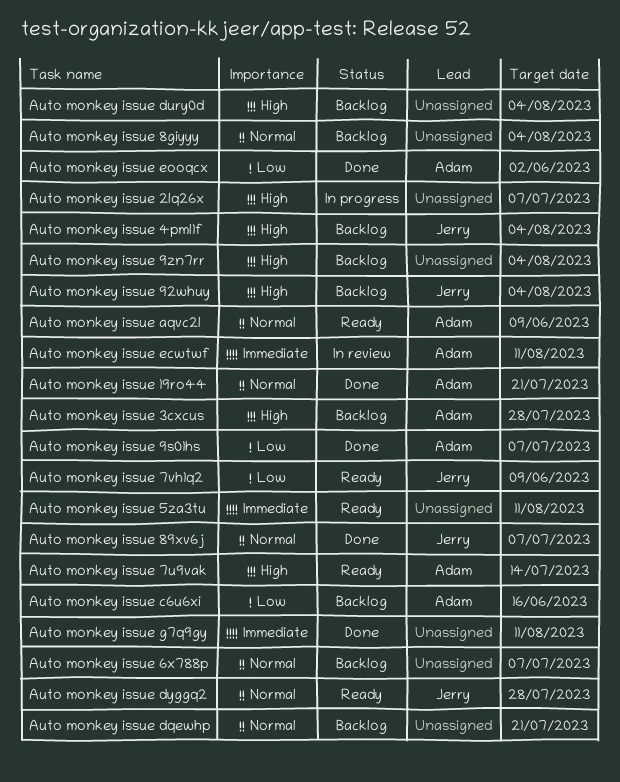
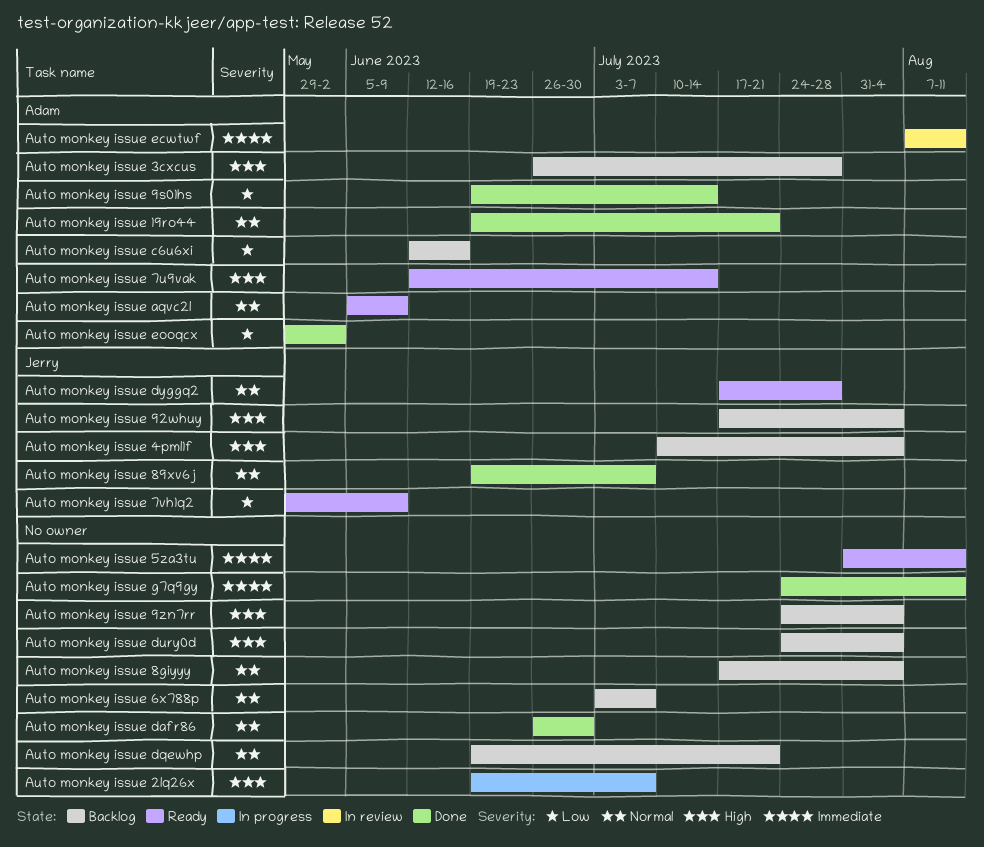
Auto monkey issue 9s01hs, due: Jul 7 -> Jul 14
Auto monkey issue dafr86: none -> present

